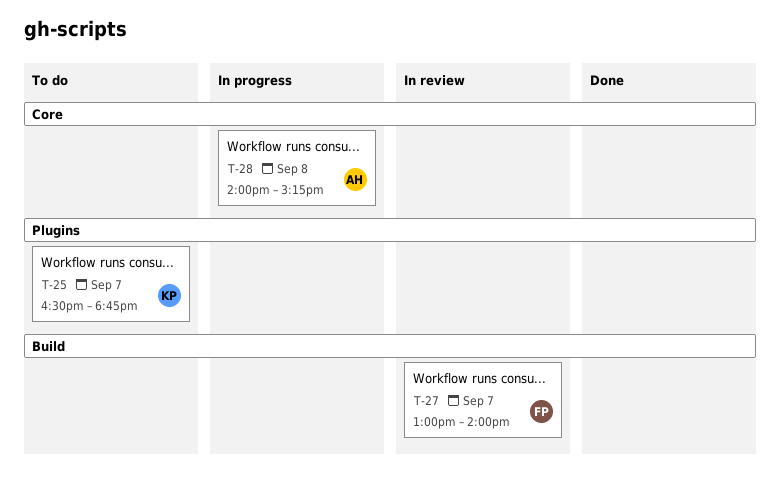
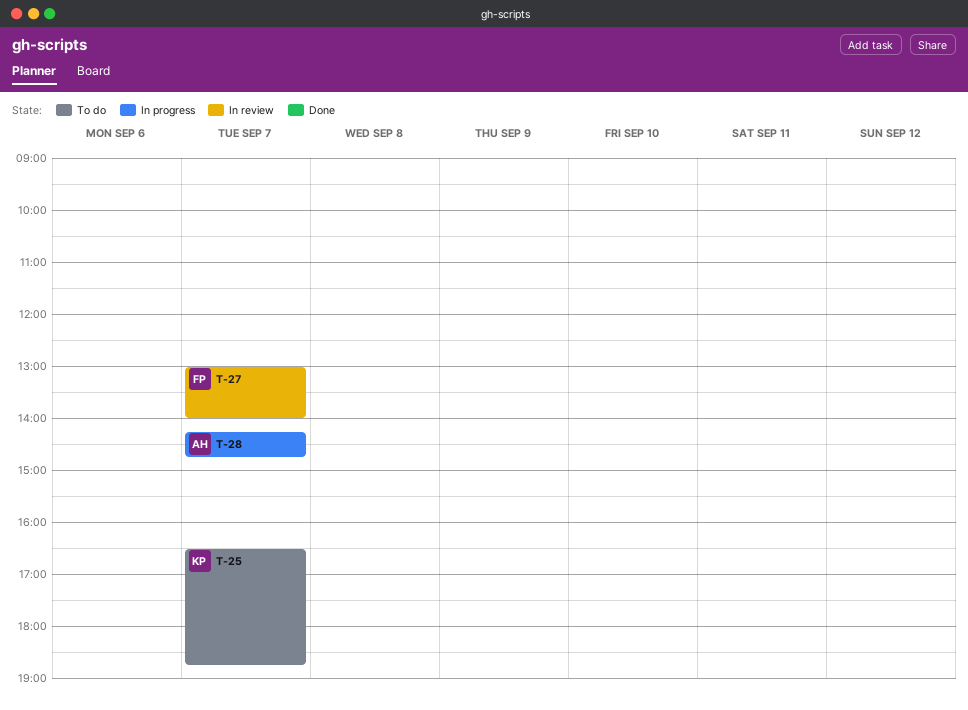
T-28, day: Sep 8 -> Sep 7
T-28, begins: 14:00 -> 14:15
T-28, ends: 15:15 -> 14:45

